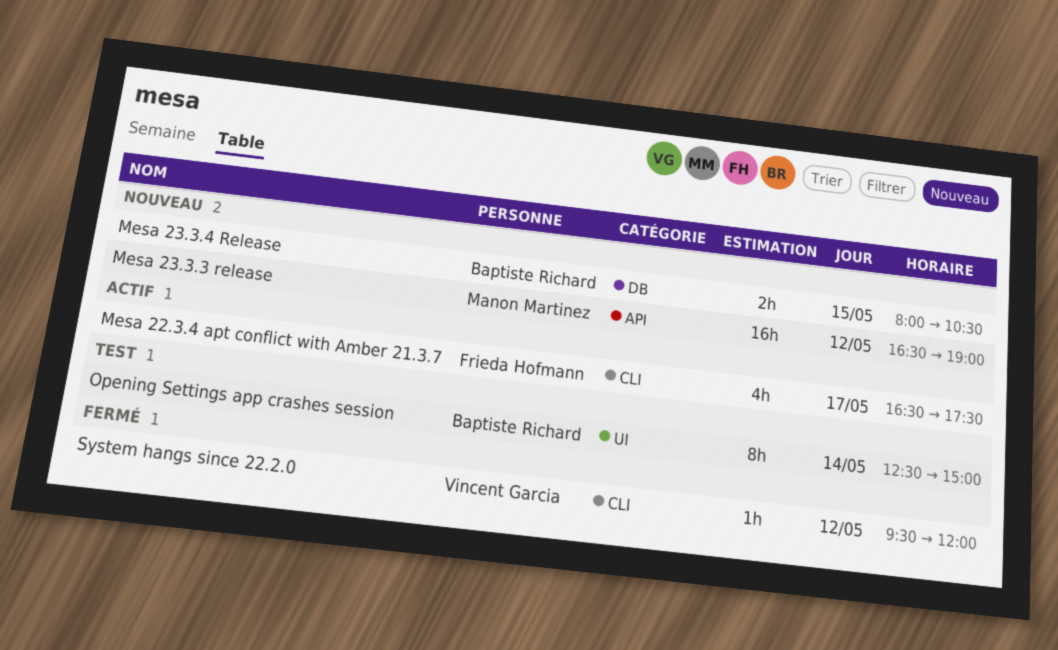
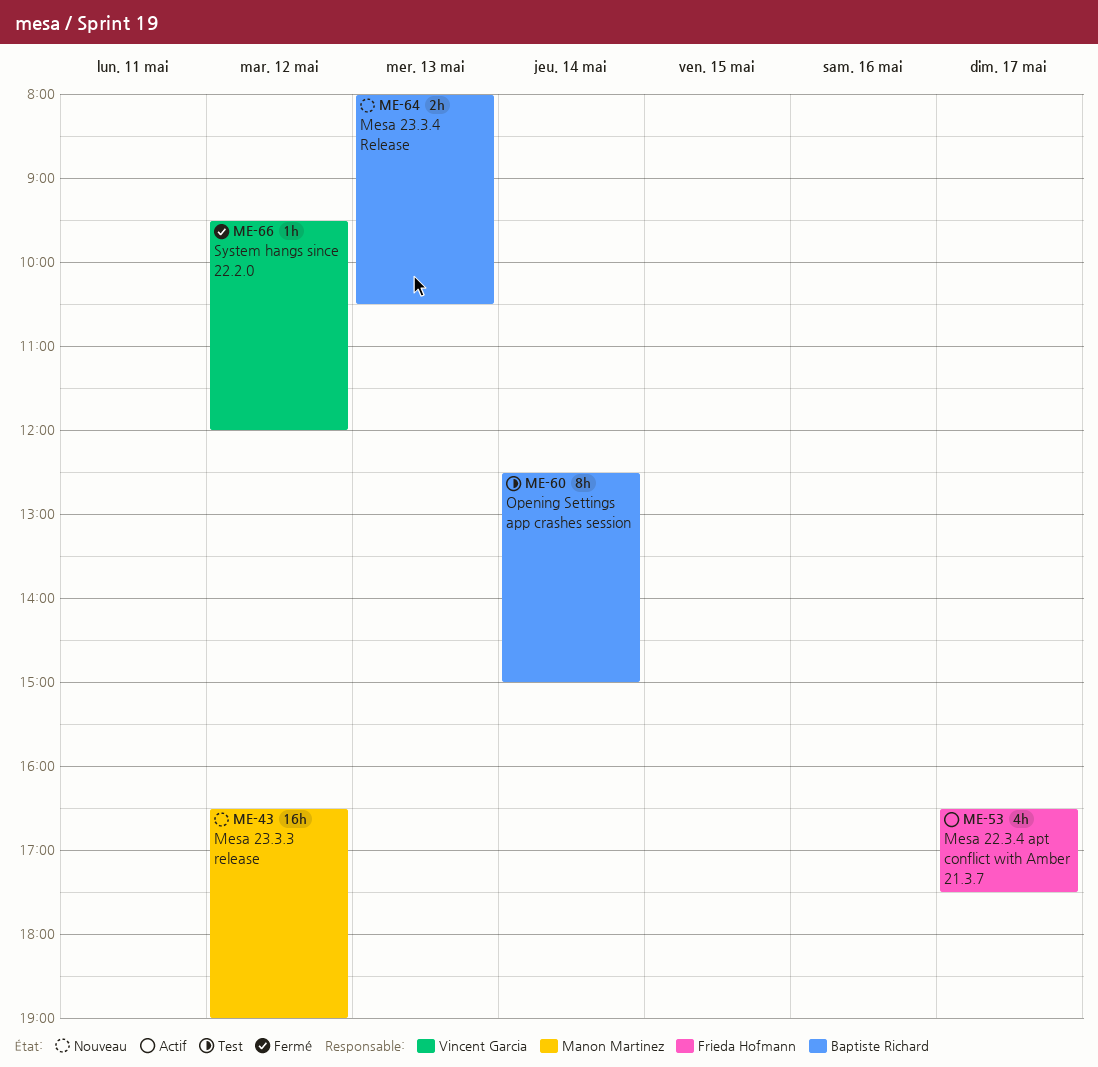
Mesa 23.3.4 Release, day: May 15 -> May 13

